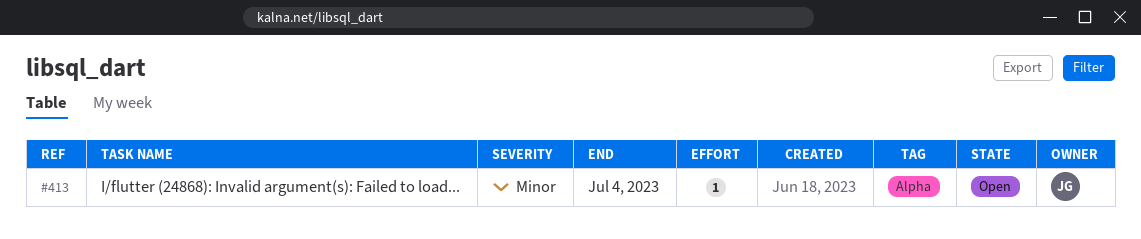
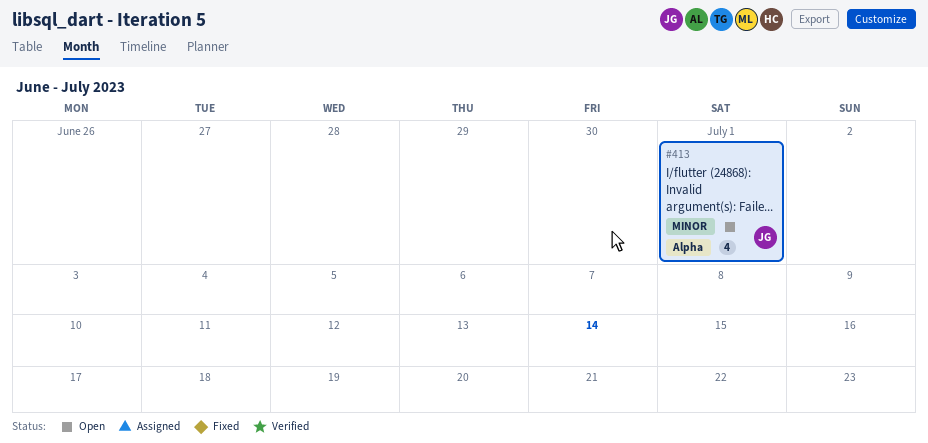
#413, estimate: 1 -> 4
#413, due: Jul 4 -> Jul 1

